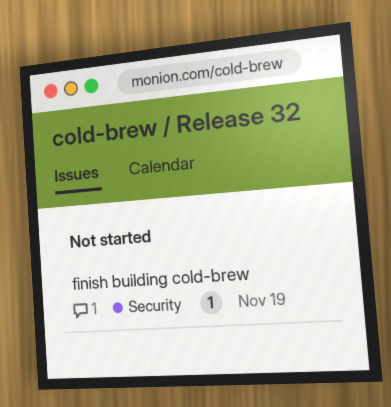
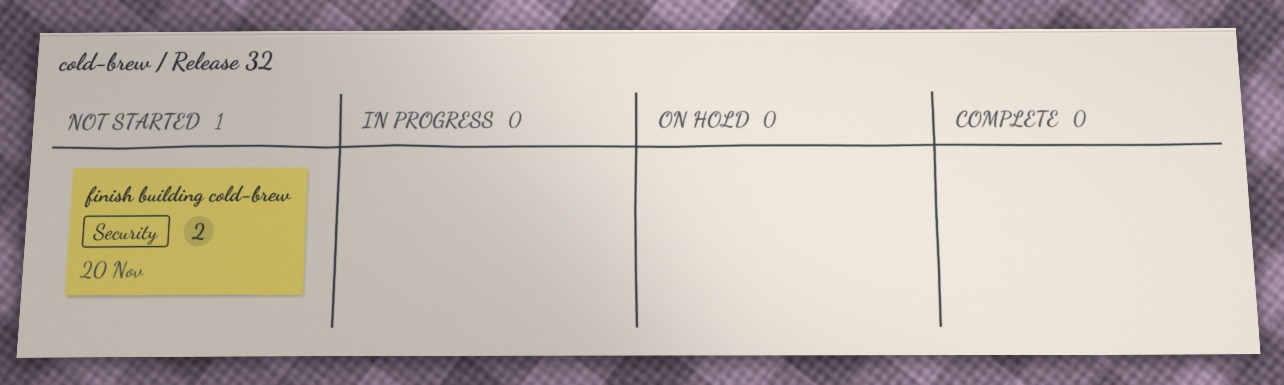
finish building cold-brew, estimate: 1 -> 2
finish building cold-brew, due: Nov 19 -> Nov 20

